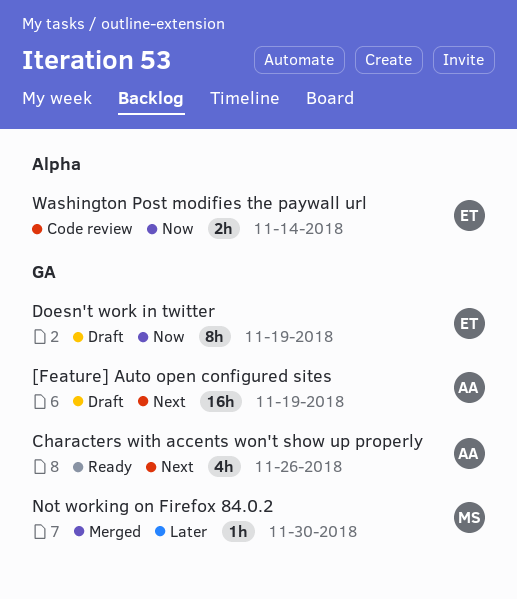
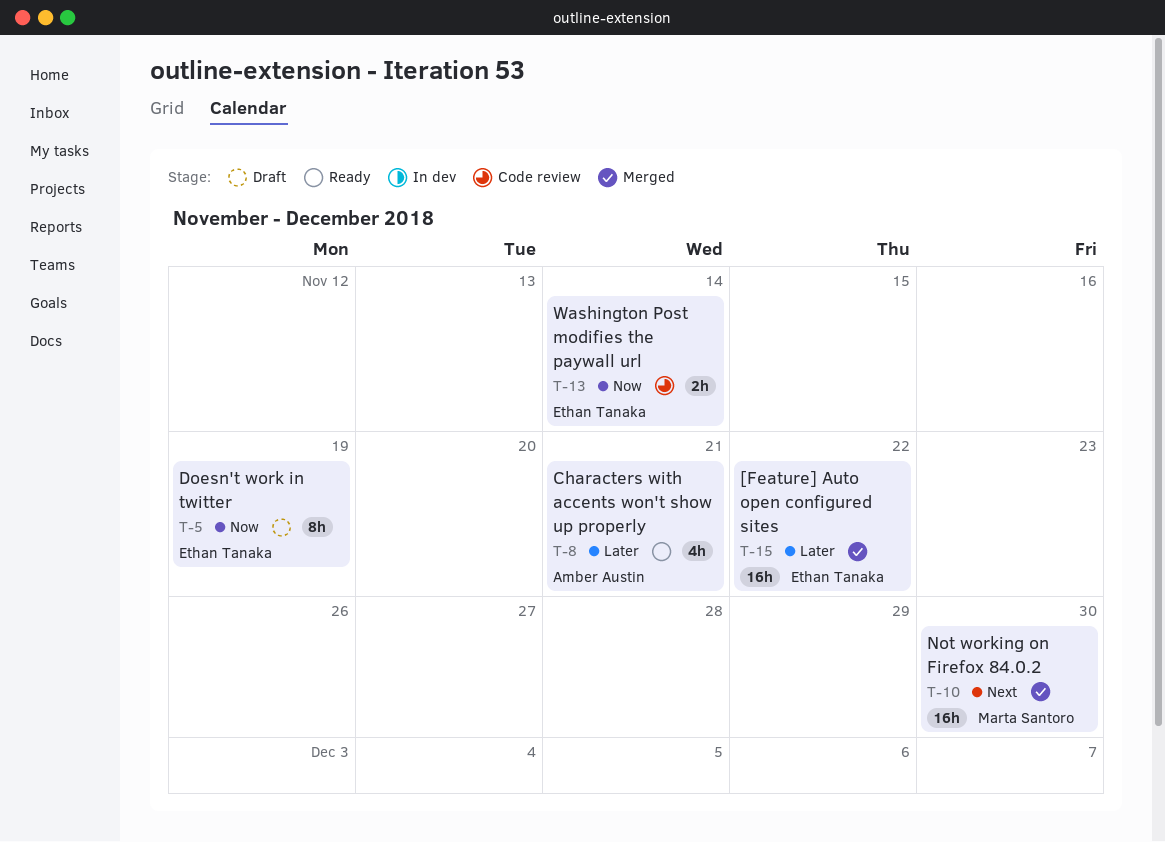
[Feature] Auto open configured sites, status: Draft -> Merged
[Feature] Auto open configured sites, owner: Amber Austin -> Ethan Tanaka
[Feature] Auto open configured sites, priority: Next -> Later
[Feature] Auto open configured sites, due: Nov 19 -> Nov 22
Characters with accents won't show up properly, priority: Next -> Later
Characters with accents won't show up properly, due: Nov 26 -> Nov 21
Not working on Firefox 84.0.2, priority: Later -> Next
Not working on Firefox 84.0.2, estimate: 1h -> 16h

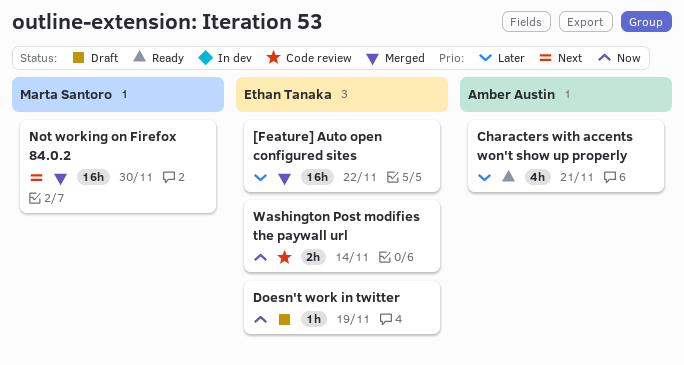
Doesn't work in twitter, estimate: 8h -> 1h

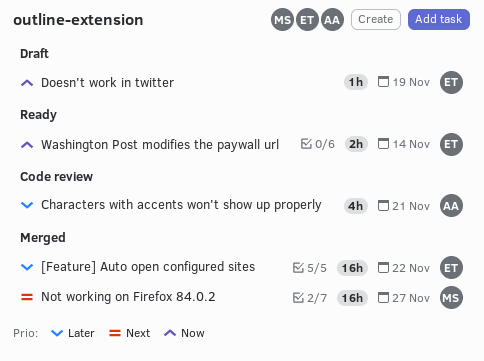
Characters with accents won't show up properly, status: Ready -> Code review
Not working on Firefox 84.0.2, due: Nov 30 -> Nov 27
Washington Post modifies the paywall url, status: Code review -> Ready

